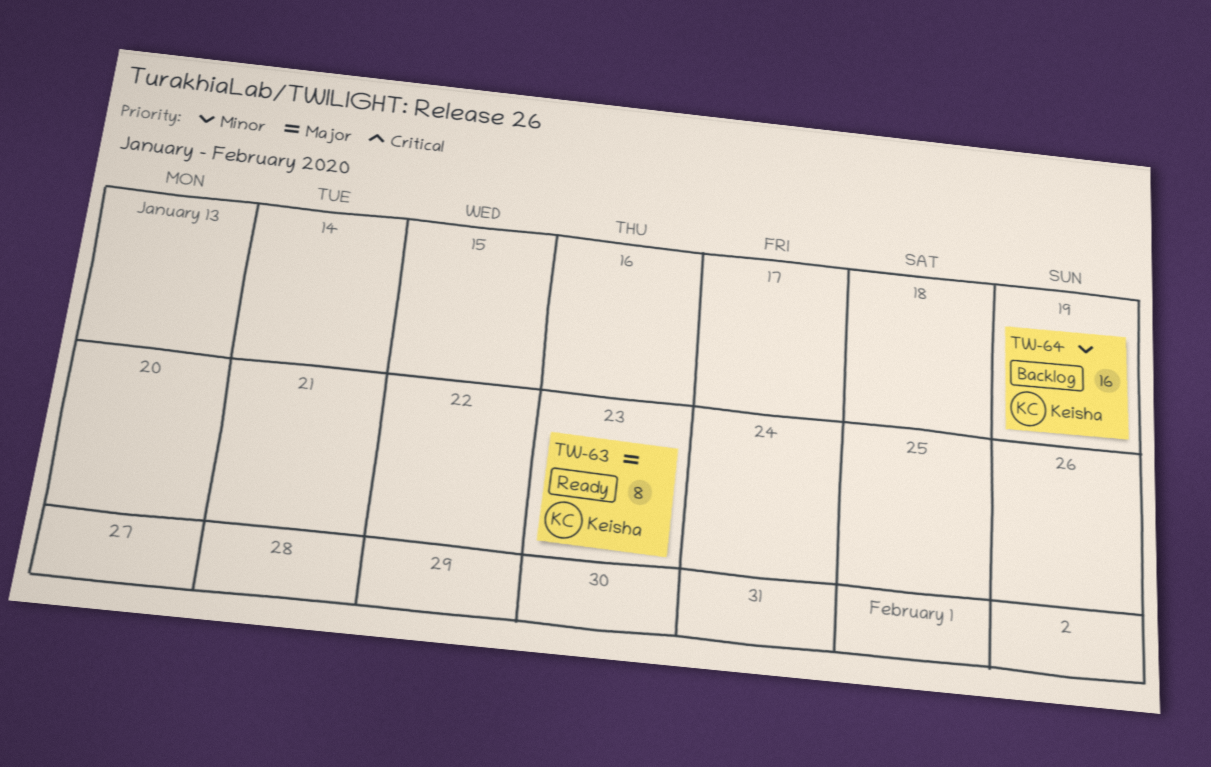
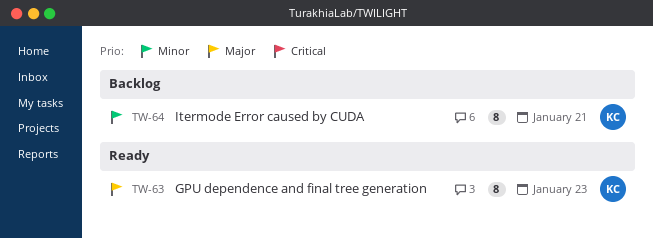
TW-64, estimate: 16 -> 8
TW-64, due: Jan 19 -> Jan 21

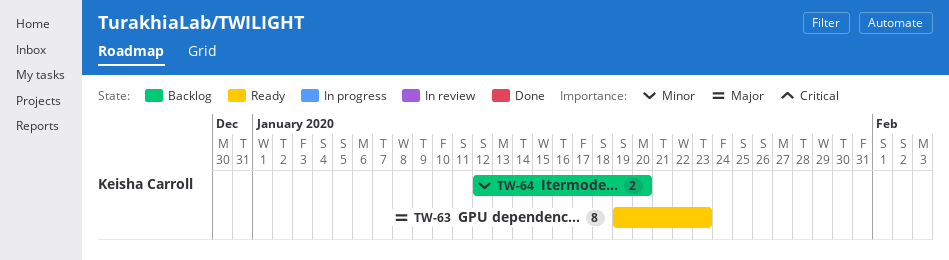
TW-64, estimate: 8 -> 2
TW-64, due: Jan 21 -> Jan 20

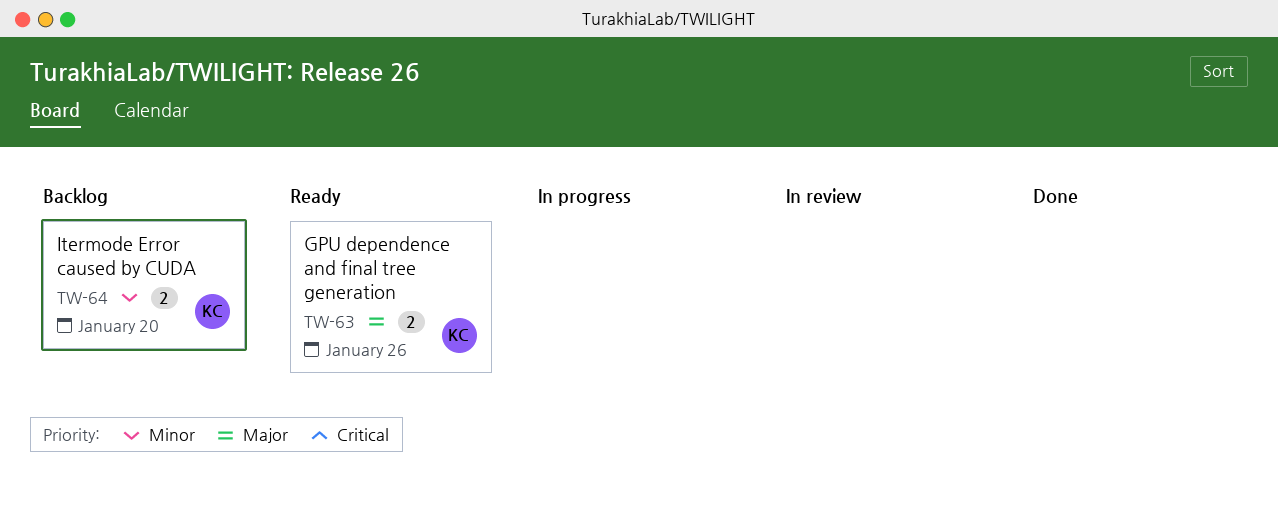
TW-63, estimate: 8 -> 2
TW-63, due: Jan 23 -> Jan 26

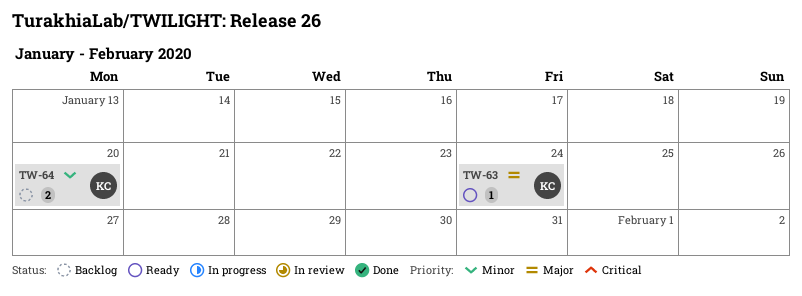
TW-63, estimate: 2 -> 1
TW-63, due: Jan 26 -> Jan 24

